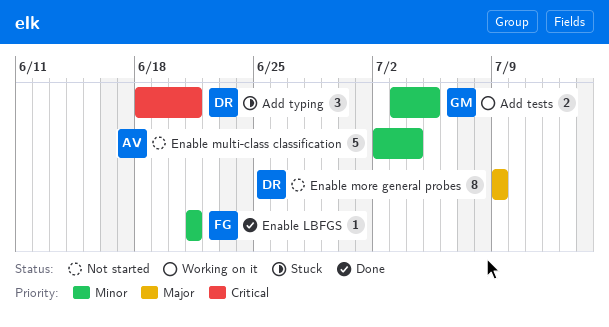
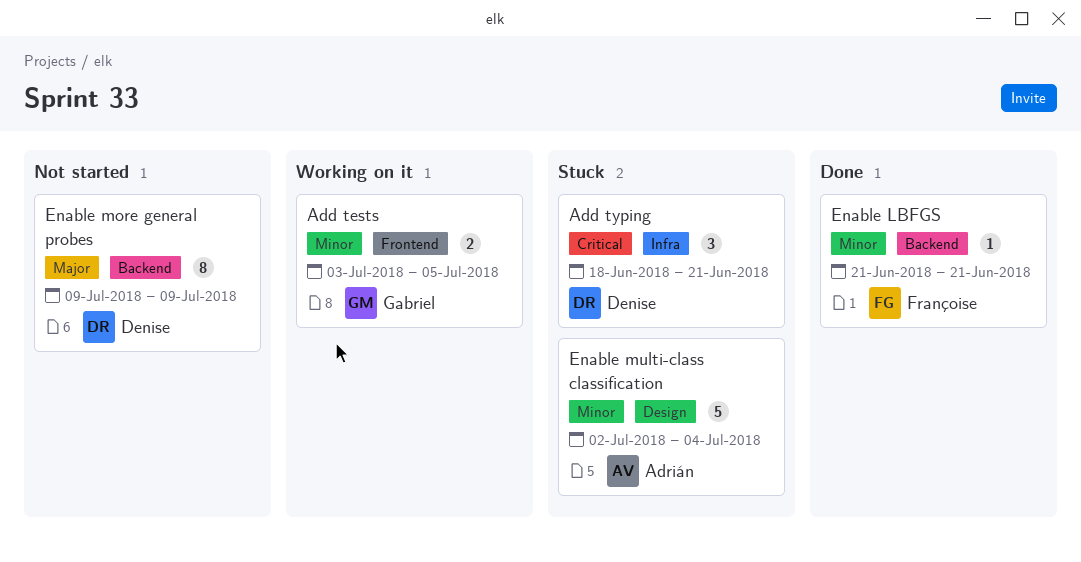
Enable multi-class classification, status: Not started -> Stuck

